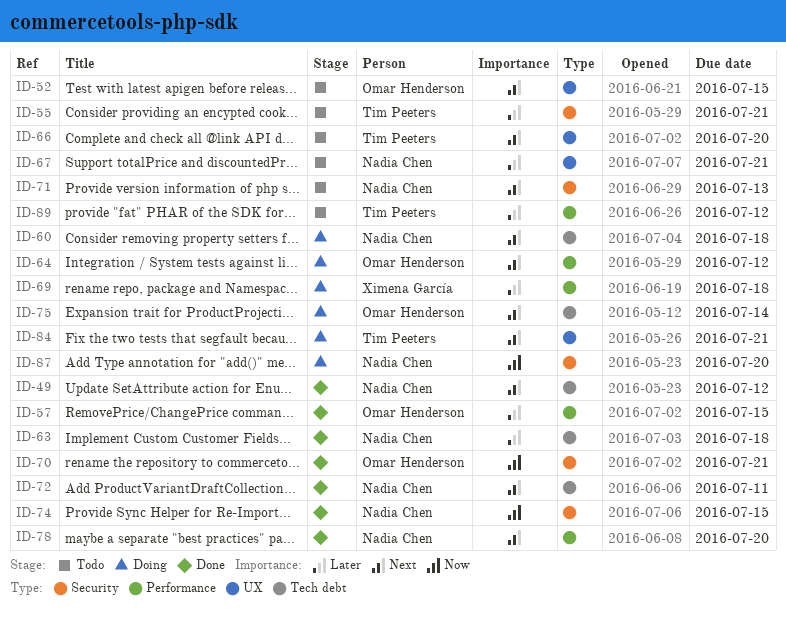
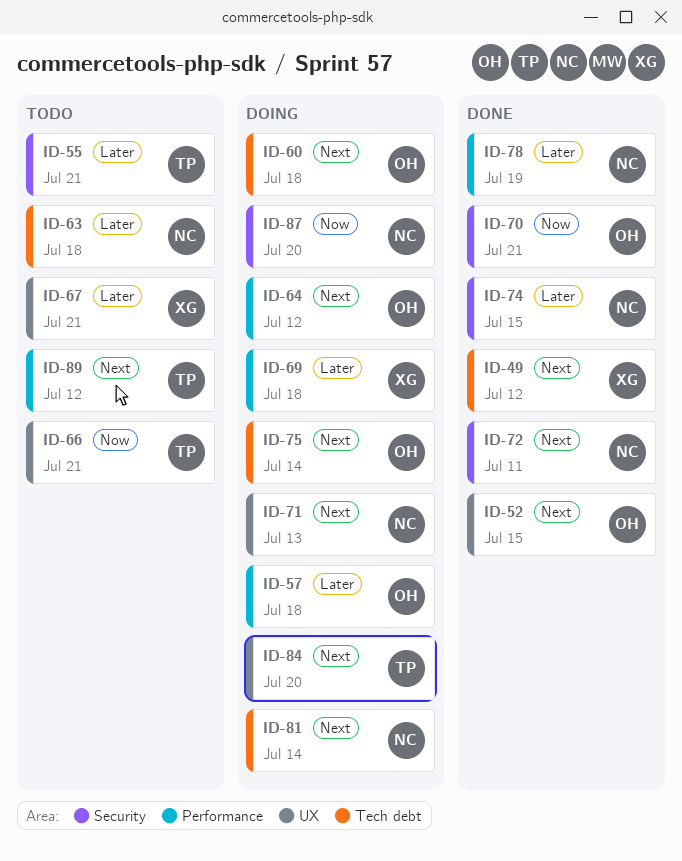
ID-49, owner: Nadia Chen -> Ximena García
ID-52, status: Todo -> Done
ID-57, status: Done -> Doing
ID-57, due: Jul 15 -> Jul 18
ID-60, owner: Nadia Chen -> Omar Henderson
ID-63, status: Done -> Todo
ID-66, priority: Next -> Now
ID-66, due: Jul 20 -> Jul 21
ID-67, owner: Nadia Chen -> Ximena García
ID-71, status: Todo -> Doing
ID-71, label: Security -> UX
ID-72, label: Tech debt -> Security
ID-74, priority: Now -> Later
ID-78, priority: Next -> Later
ID-78, due: Jul 20 -> Jul 19
ID-81: none -> present
ID-84, due: Jul 21 -> Jul 20
ID-89, priority: Later -> Next

